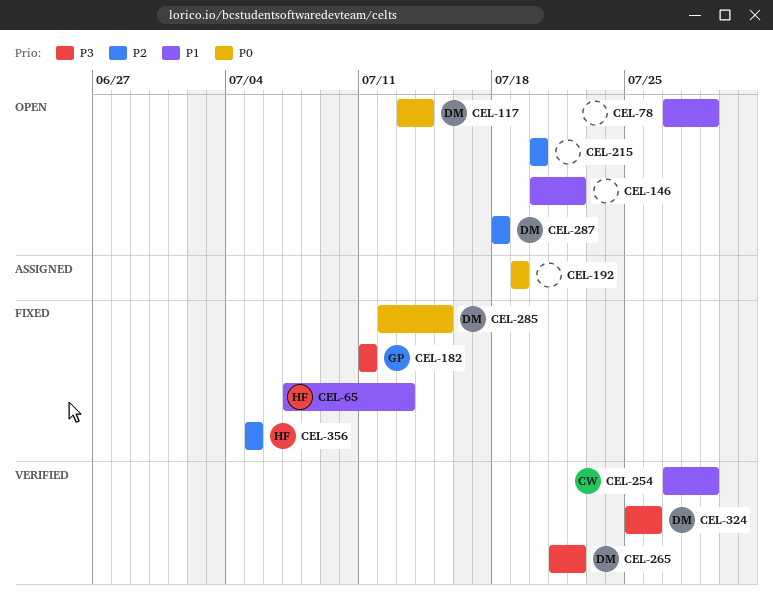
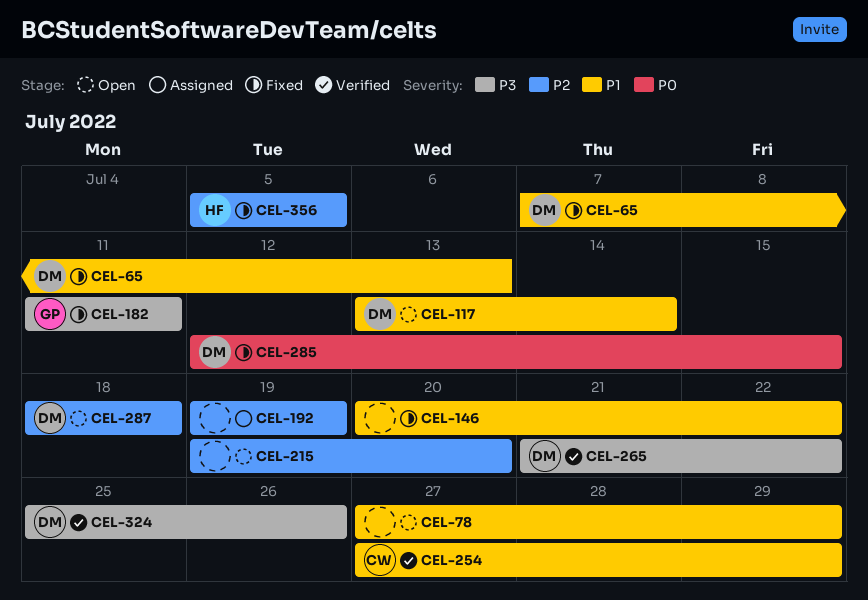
CEL-65, owner: HF -> DM
CEL-117, priority: P0 -> P1
CEL-146, status: Open -> Fixed
CEL-192, priority: P0 -> P2
CEL-215, start: Jul 20 -> Jul 19

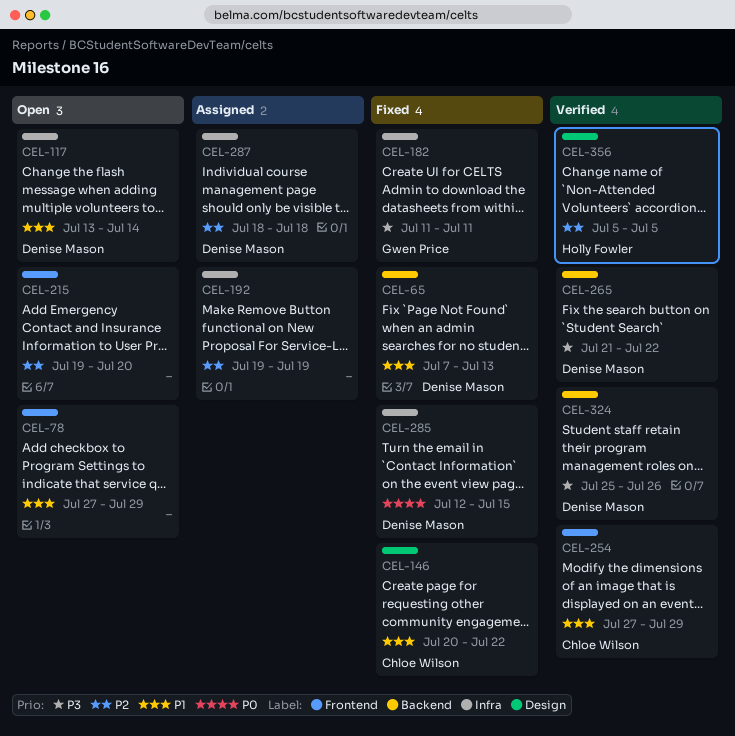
CEL-146, owner: none -> Chloe Wilson
CEL-287, status: Open -> Assigned
CEL-356, status: Fixed -> Verified

